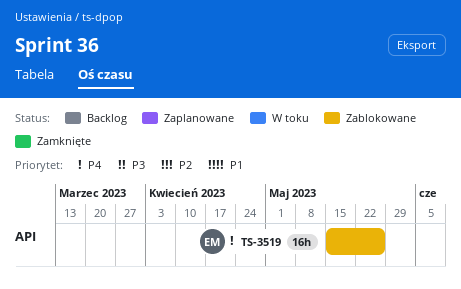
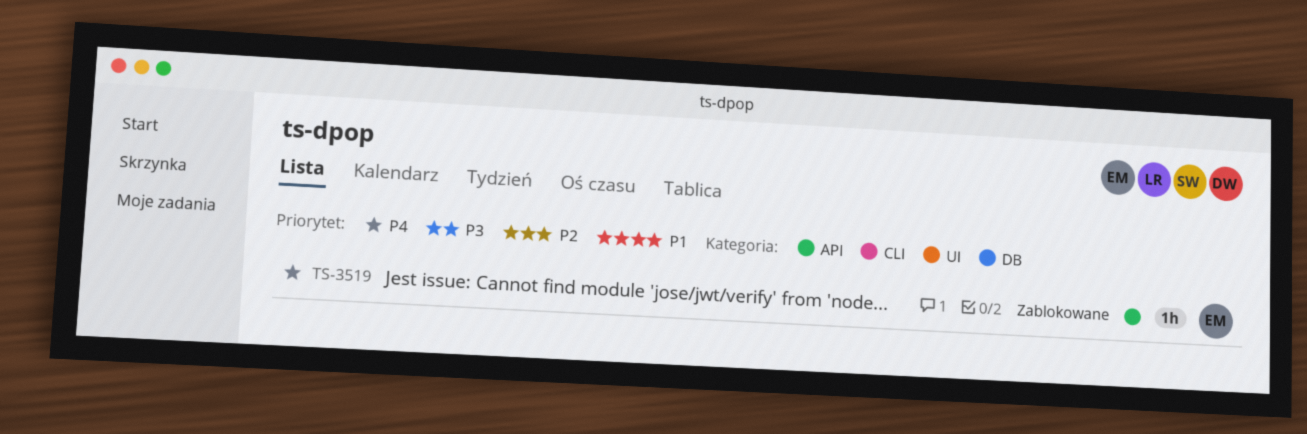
TS-3519, estimate: 16h -> 1h

